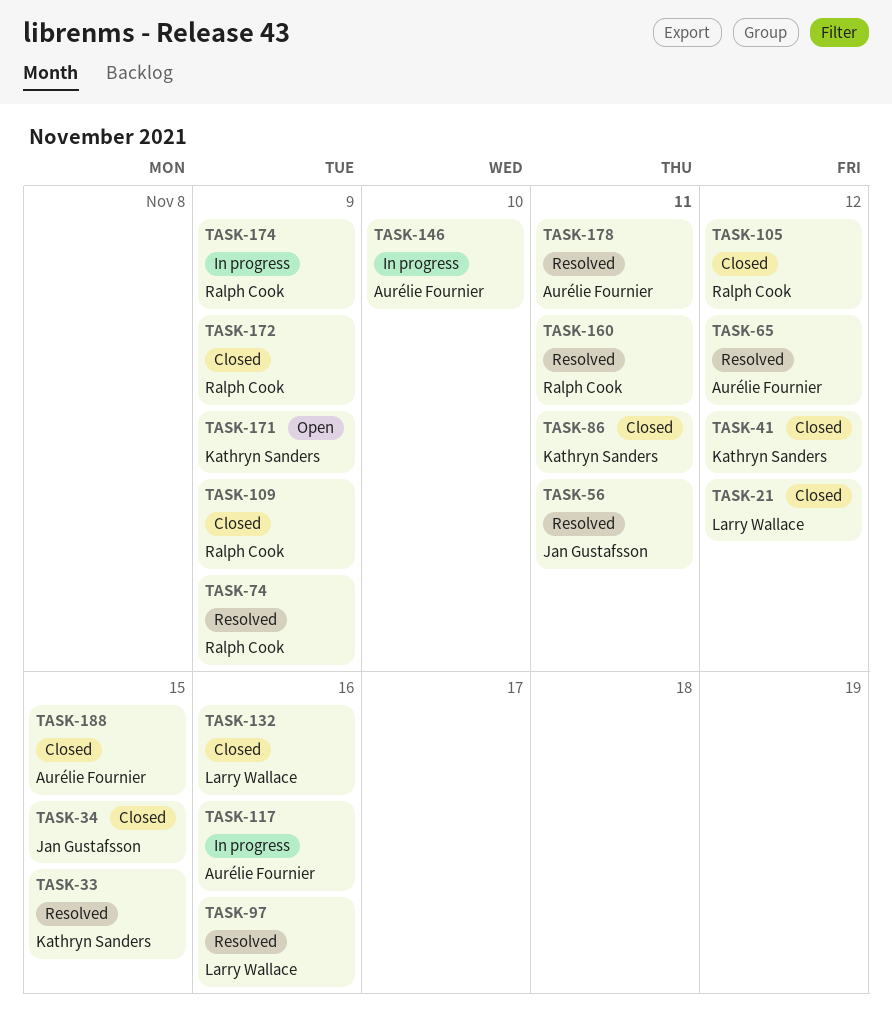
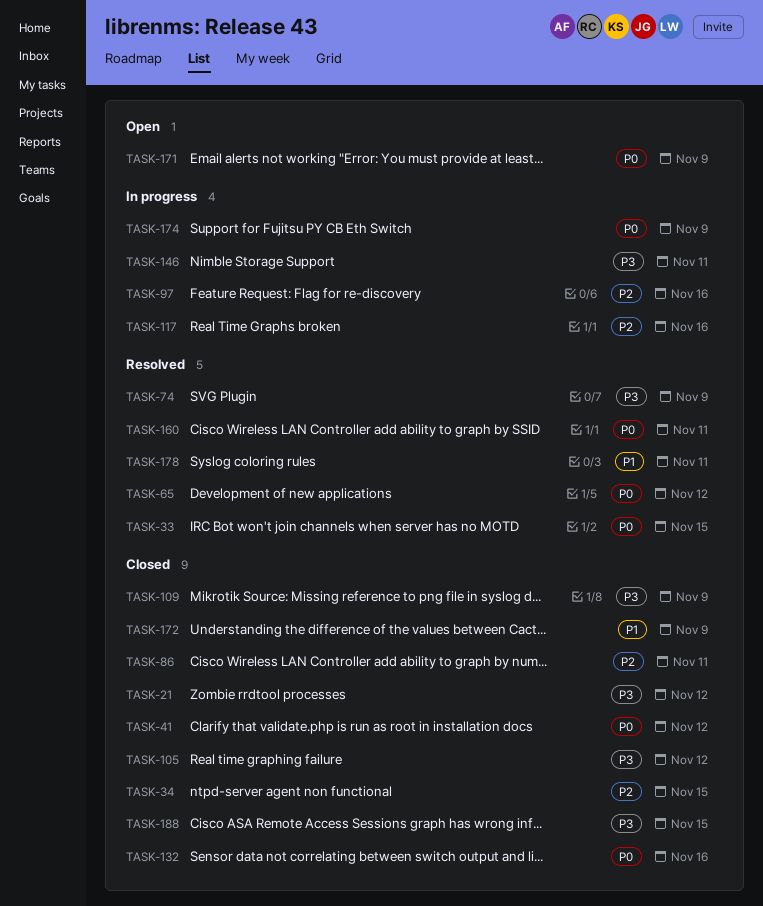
TASK-56: present -> none
TASK-97, status: Resolved -> In progress
TASK-146, due: Nov 10 -> Nov 11

